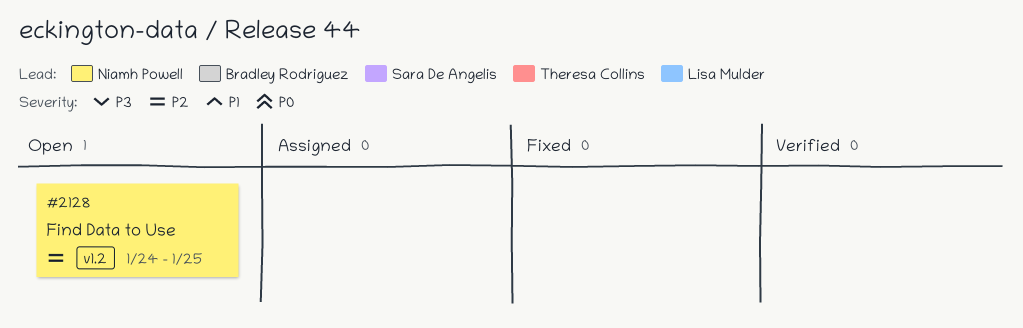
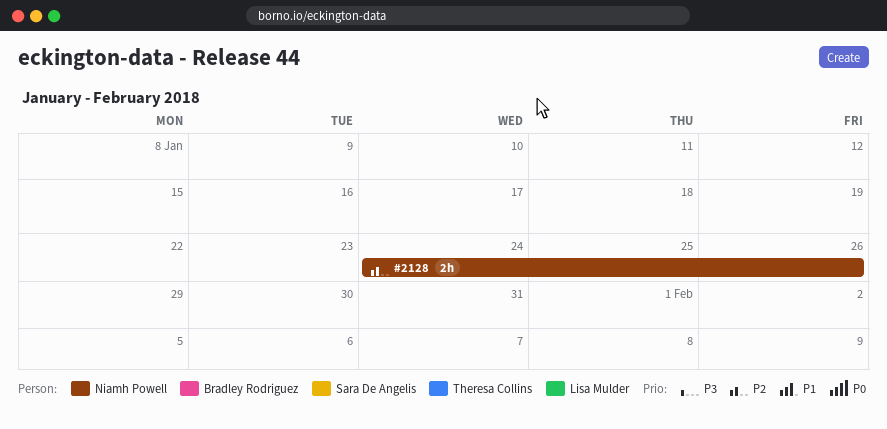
#2128, due: Jan 25 -> Jan 26

